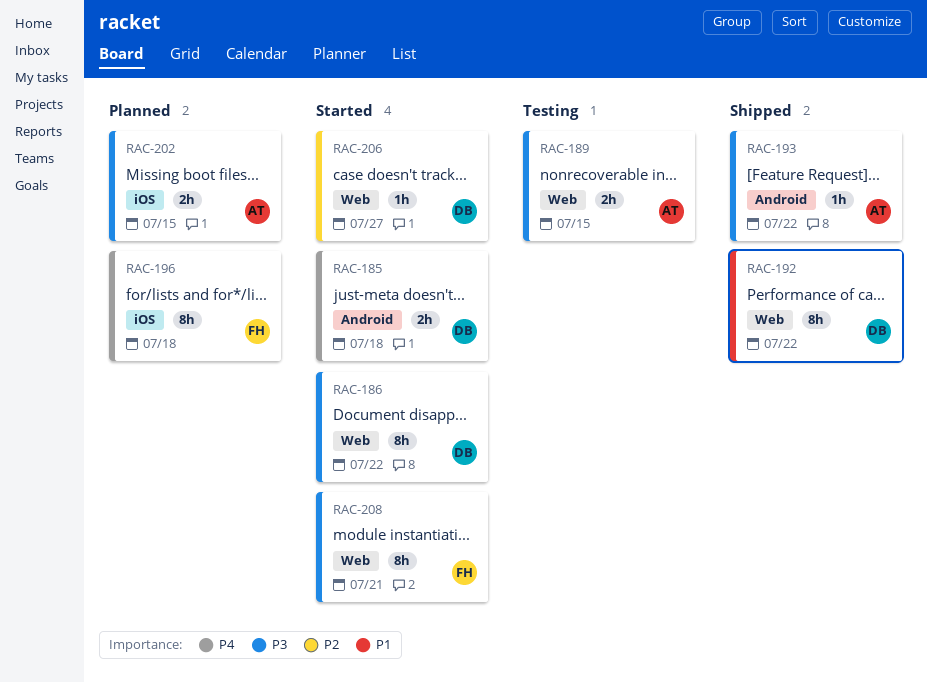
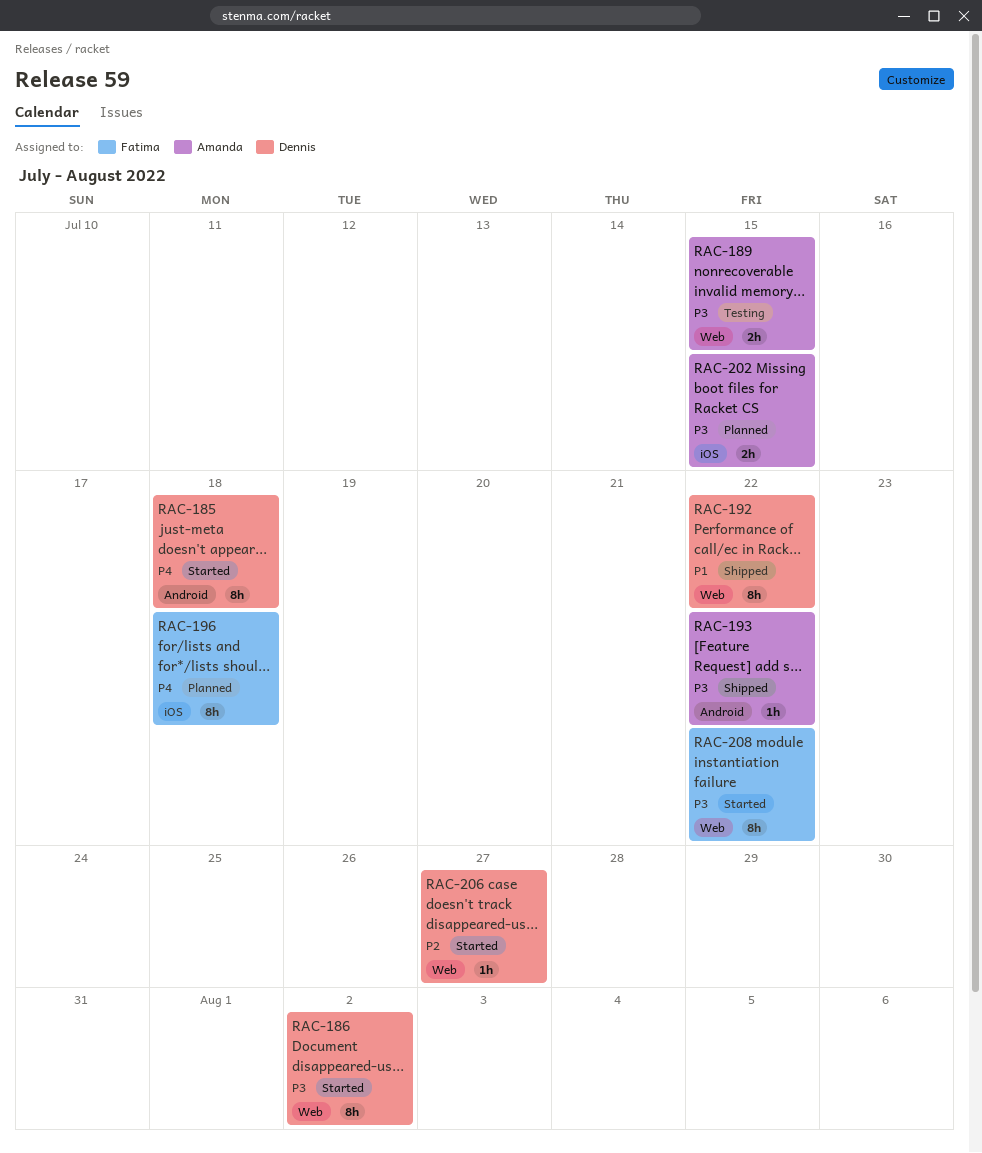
RAC-185, estimate: 2h -> 8h
RAC-186, due: Jul 22 -> Aug 2
RAC-208, due: Jul 21 -> Jul 22

